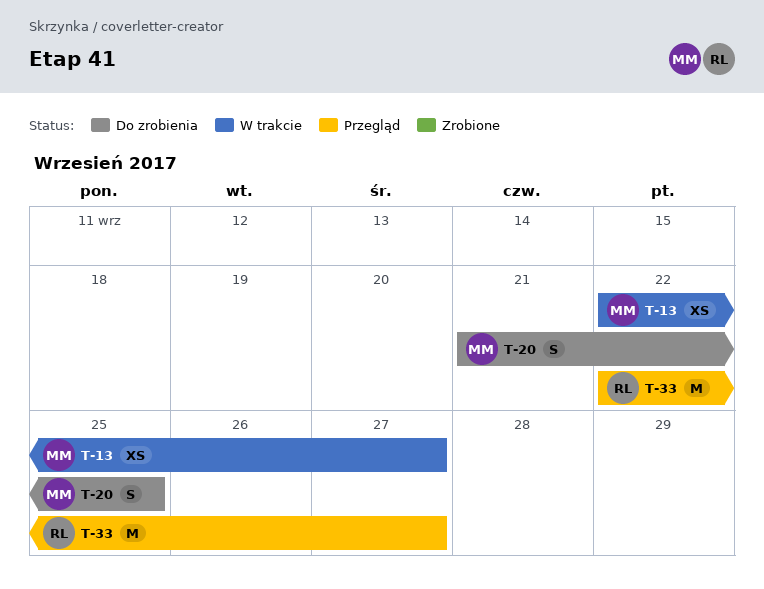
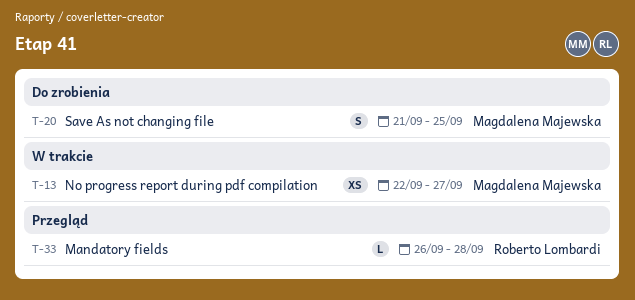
T-33, estimate: M -> L
T-33, start: Sep 22 -> Sep 26
T-33, due: Sep 27 -> Sep 28

